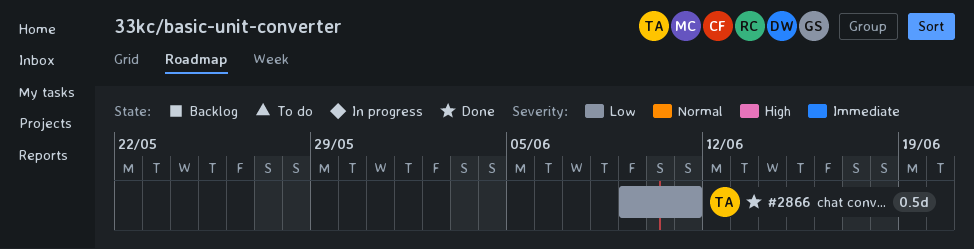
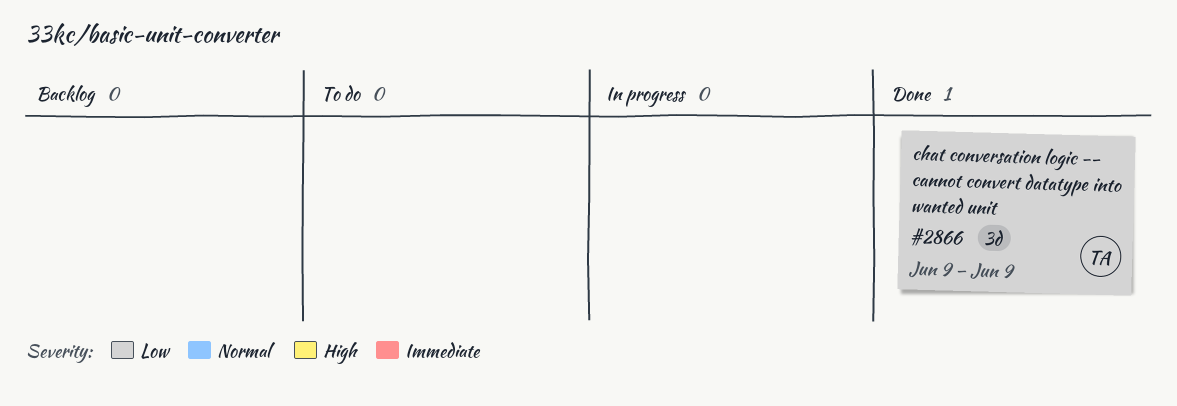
#2866, estimate: 0.5d -> 3d
#2866, due: Jun 11 -> Jun 9

